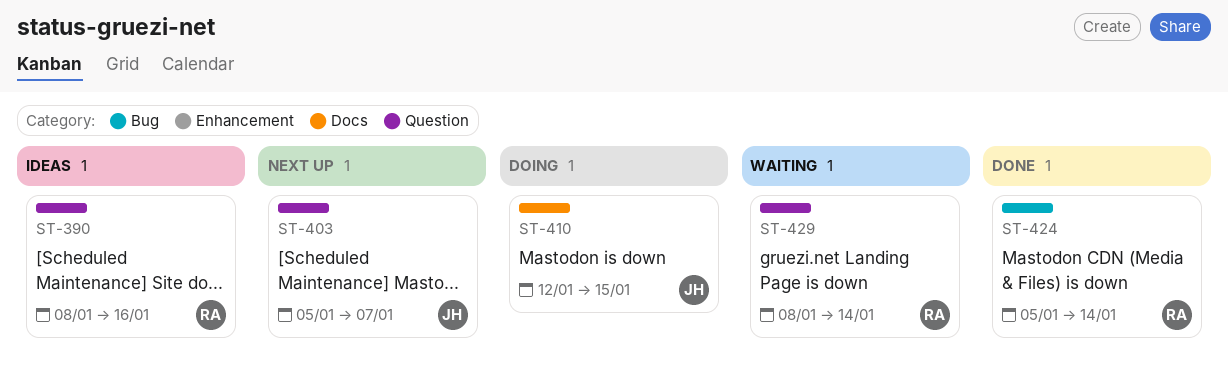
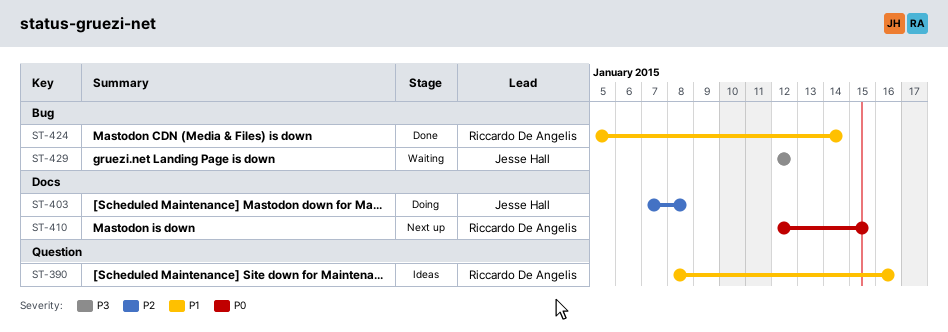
ST-403, status: Next up -> Doing
ST-403, label: Question -> Docs
ST-403, start: Jan 5 -> Jan 7
ST-403, due: Jan 7 -> Jan 8
ST-410, status: Doing -> Next up
ST-410, owner: Jesse Hall -> Riccardo De Angelis
ST-429, owner: Riccardo De Angelis -> Jesse Hall
ST-429, label: Question -> Bug
ST-429, start: Jan 8 -> Jan 12
ST-429, due: Jan 14 -> Jan 12

